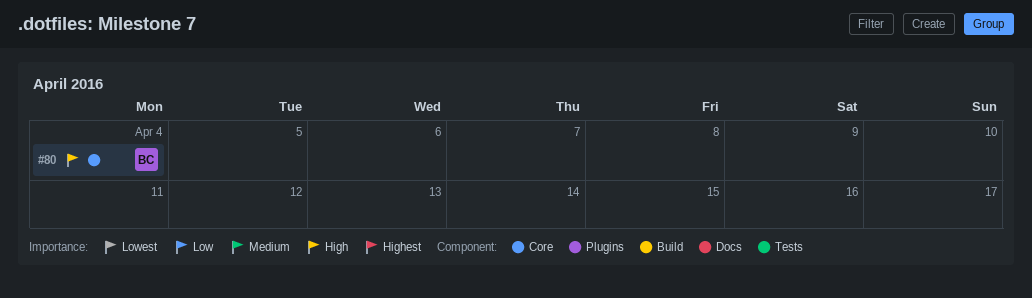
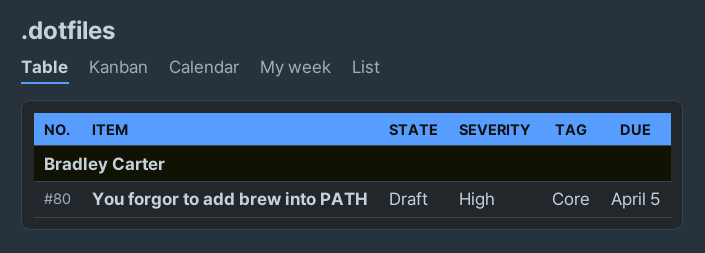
#80, due: Apr 4 -> Apr 5

